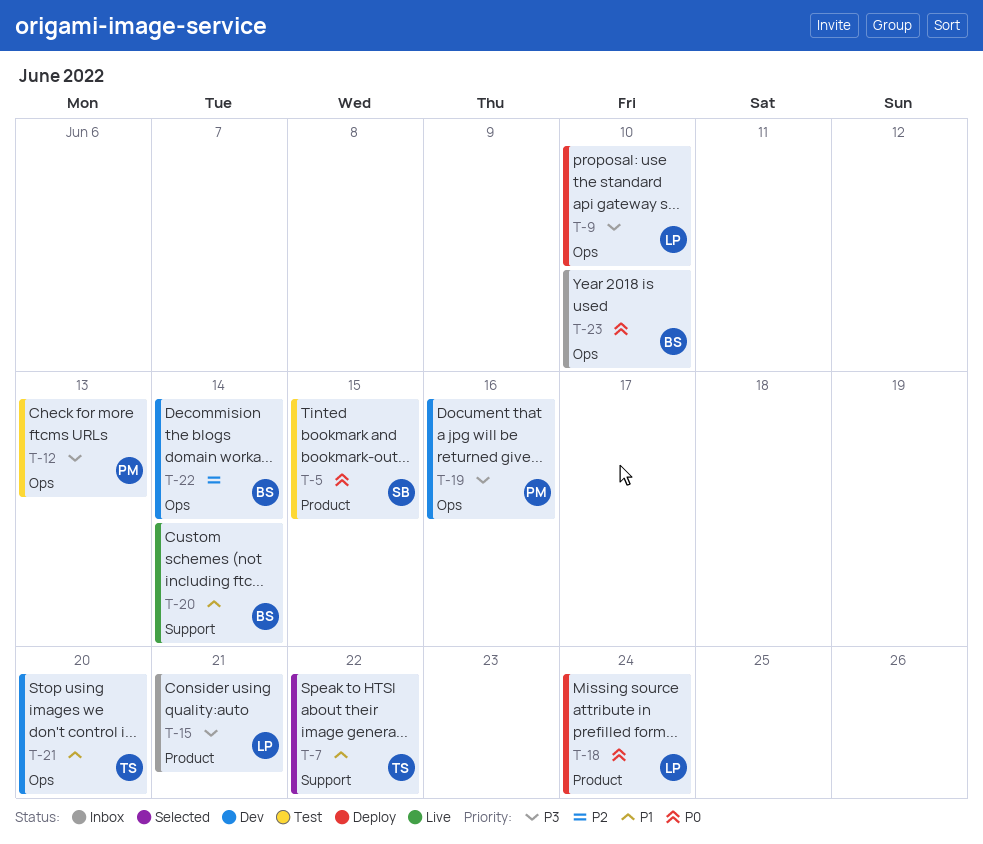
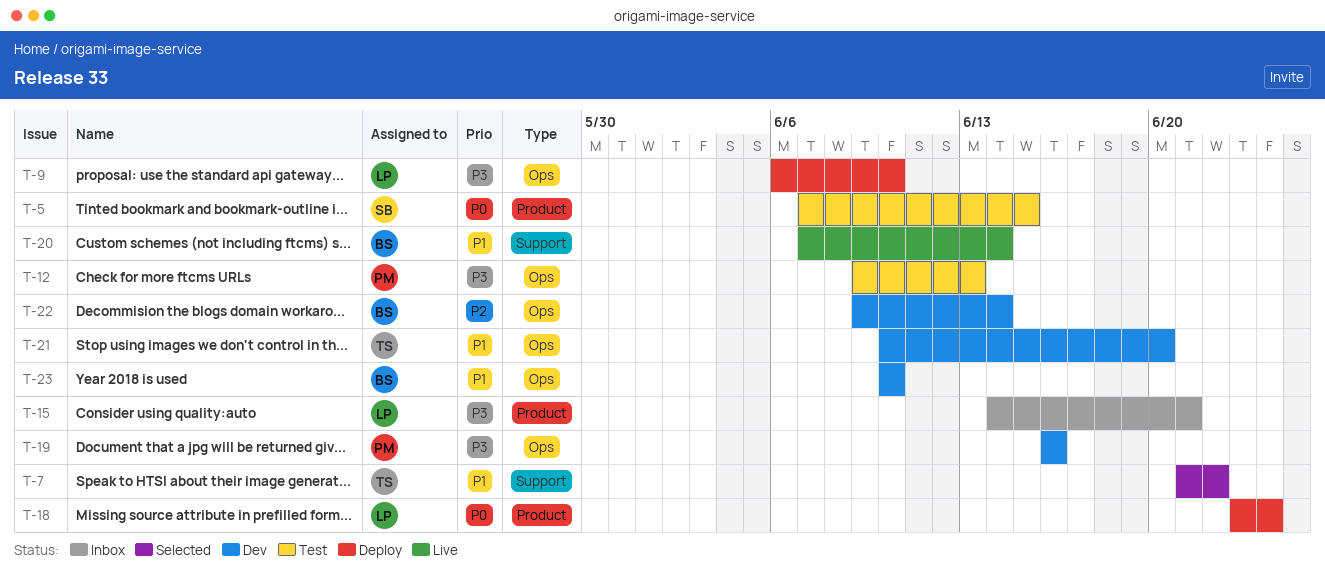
T-23, status: Inbox -> Dev
T-23, priority: P0 -> P1

